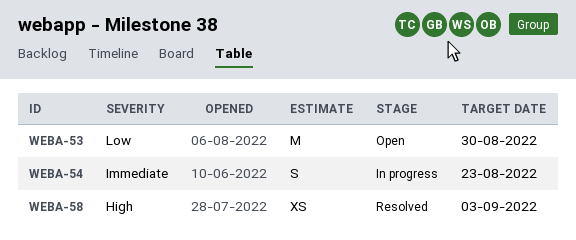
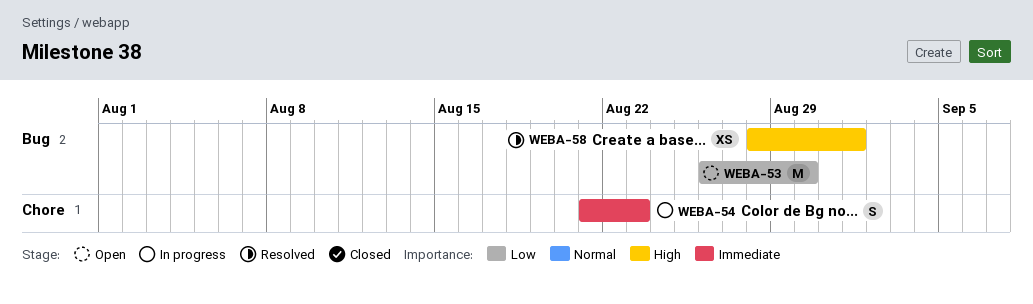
WEBA-58, due: Sep 3 -> Sep 1

